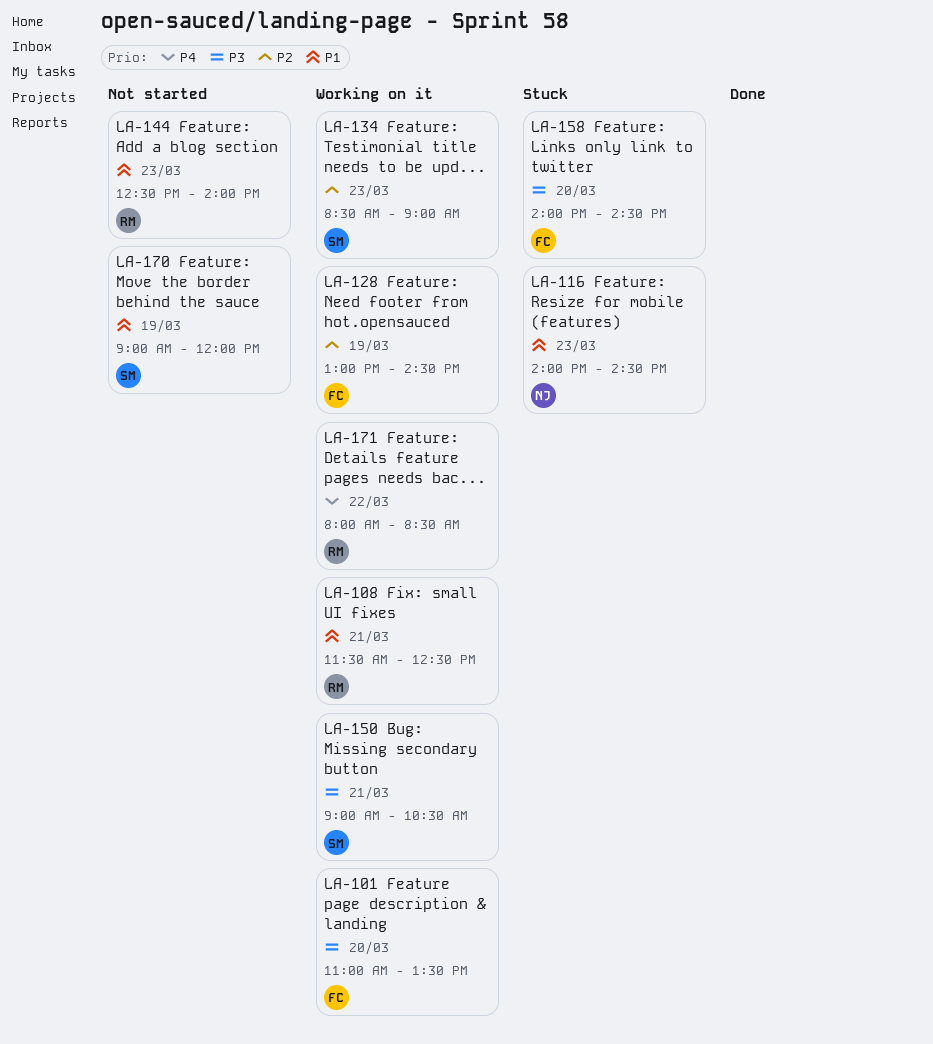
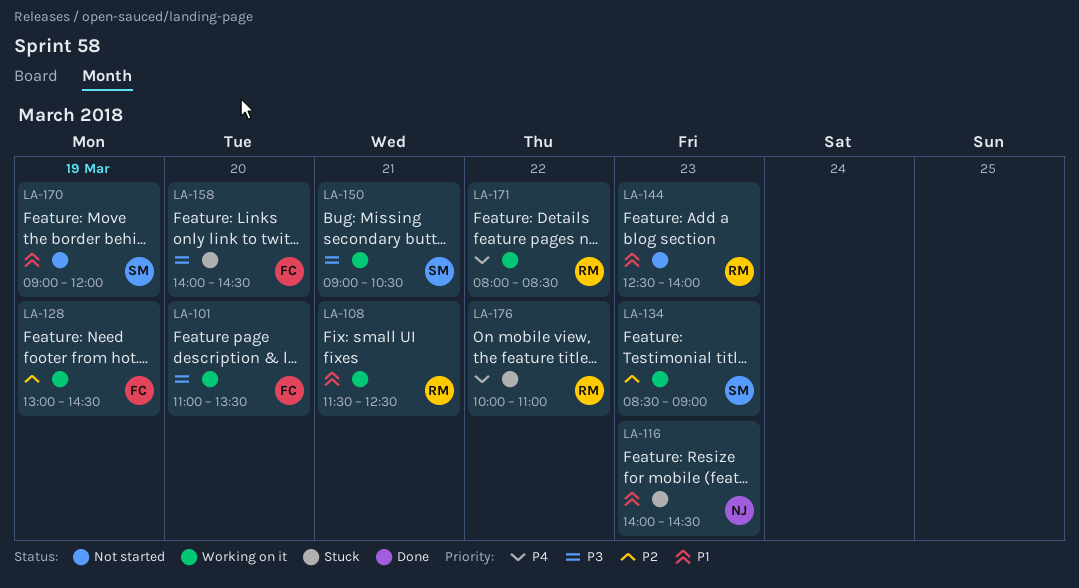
LA-176: none -> present

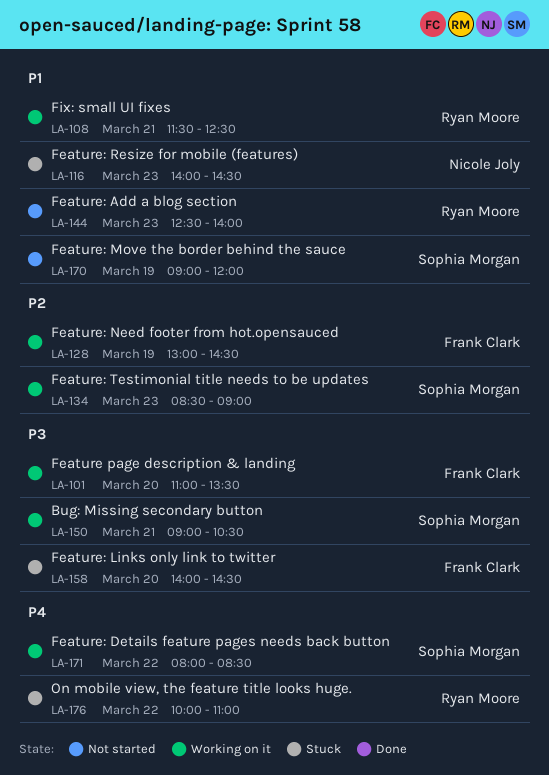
LA-171, owner: Ryan Moore -> Sophia Morgan

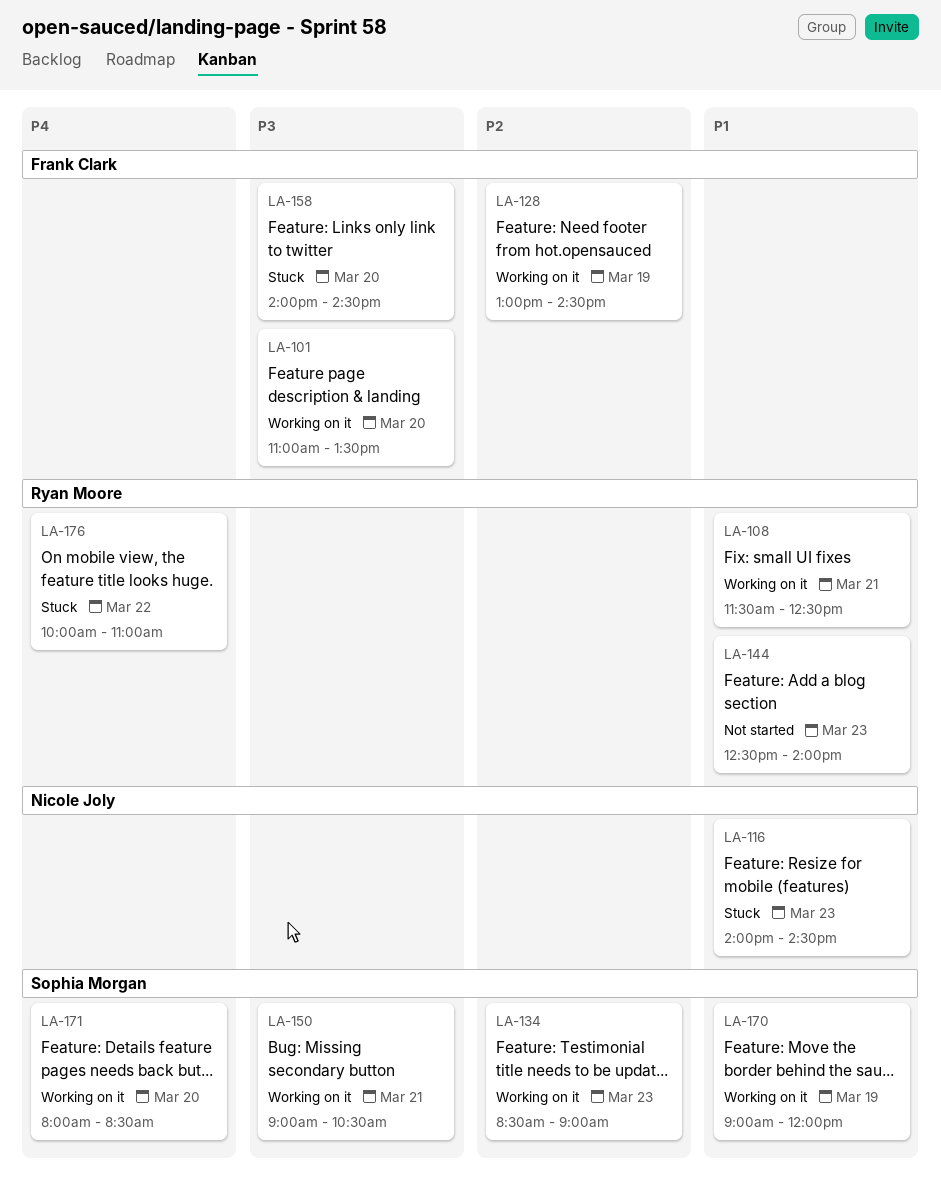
LA-170, status: Not started -> Working on it
LA-171, day: Mar 22 -> Mar 20

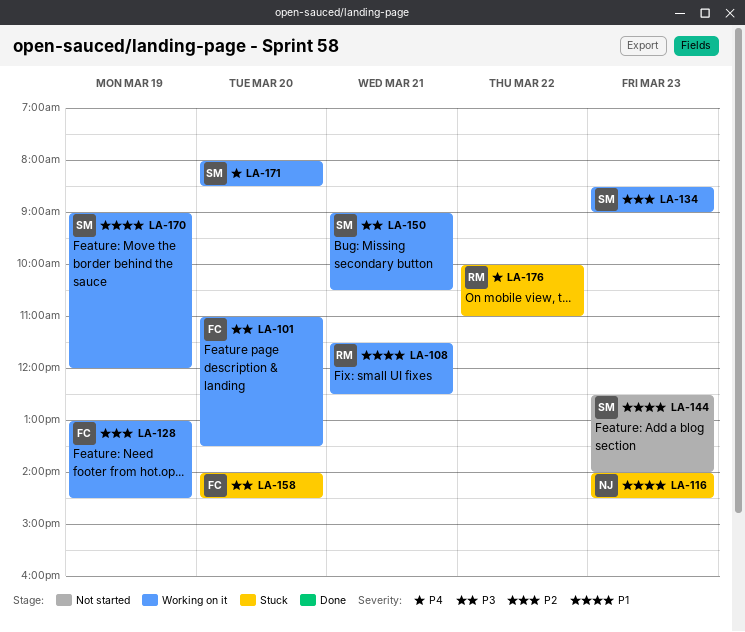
LA-144, owner: Ryan Moore -> Sophia Morgan

